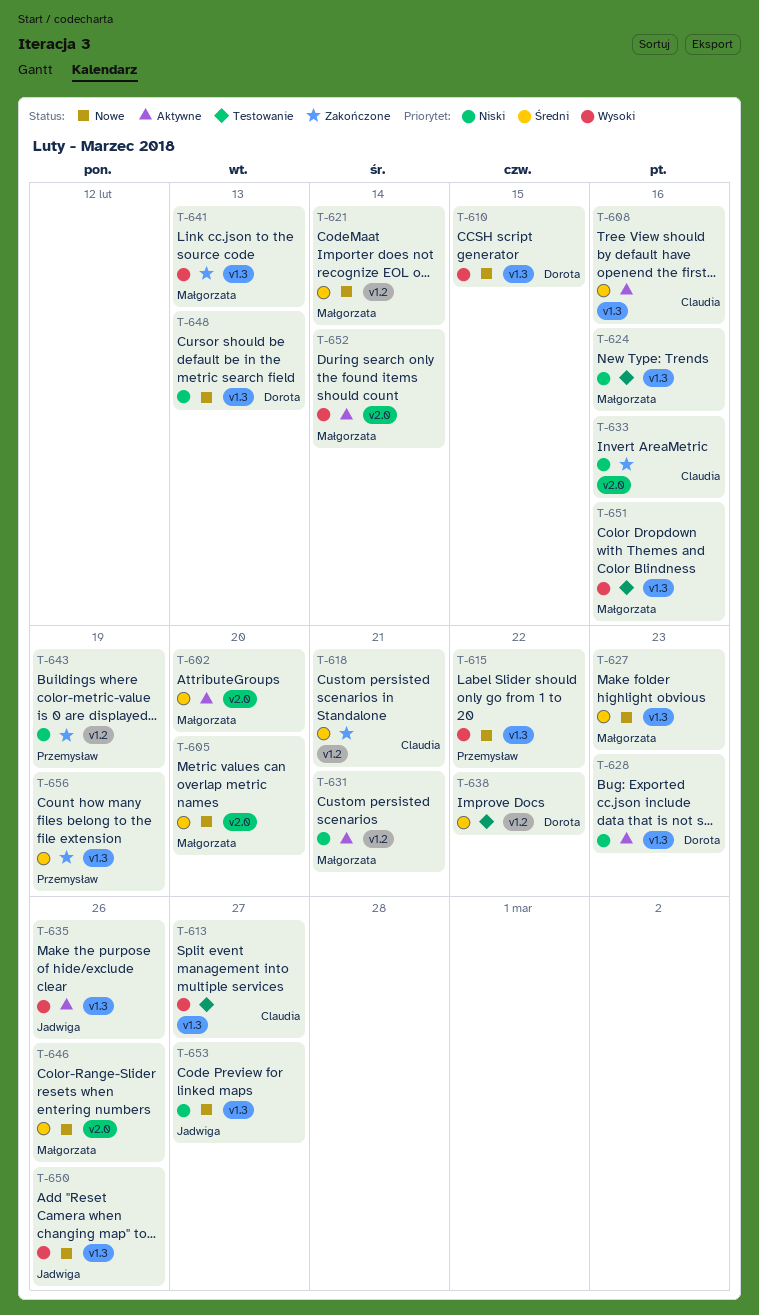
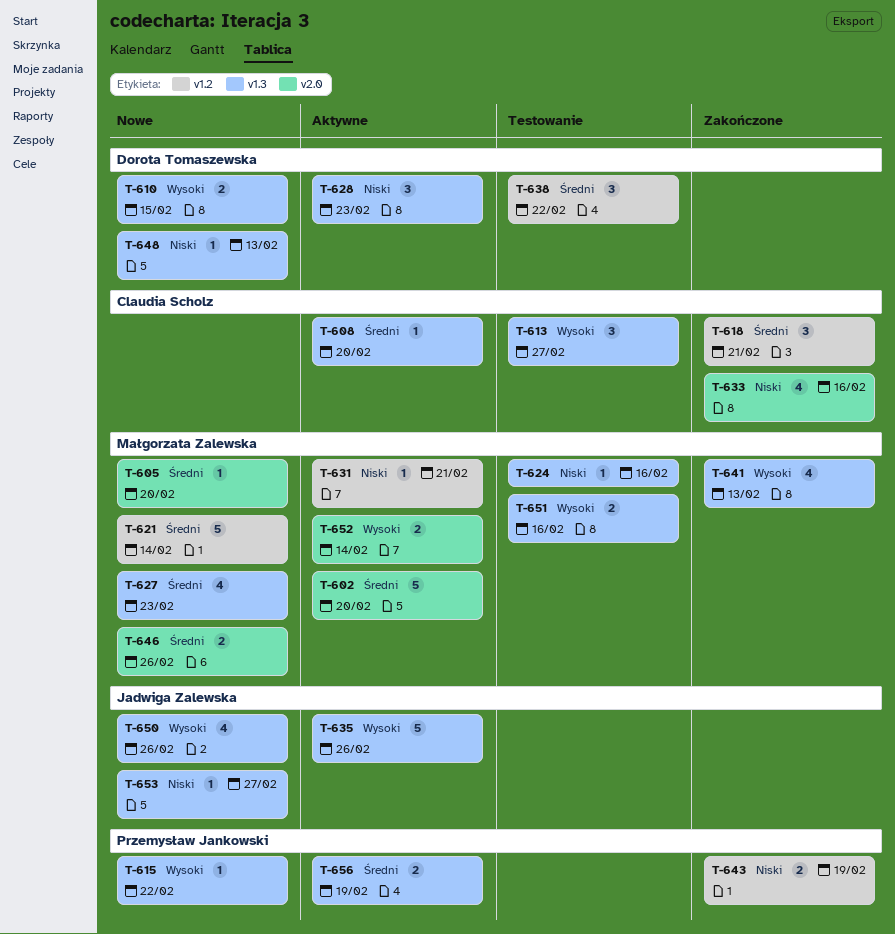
T-608, due: Feb 16 -> Feb 20
T-656, status: Zakończone -> Aktywne

